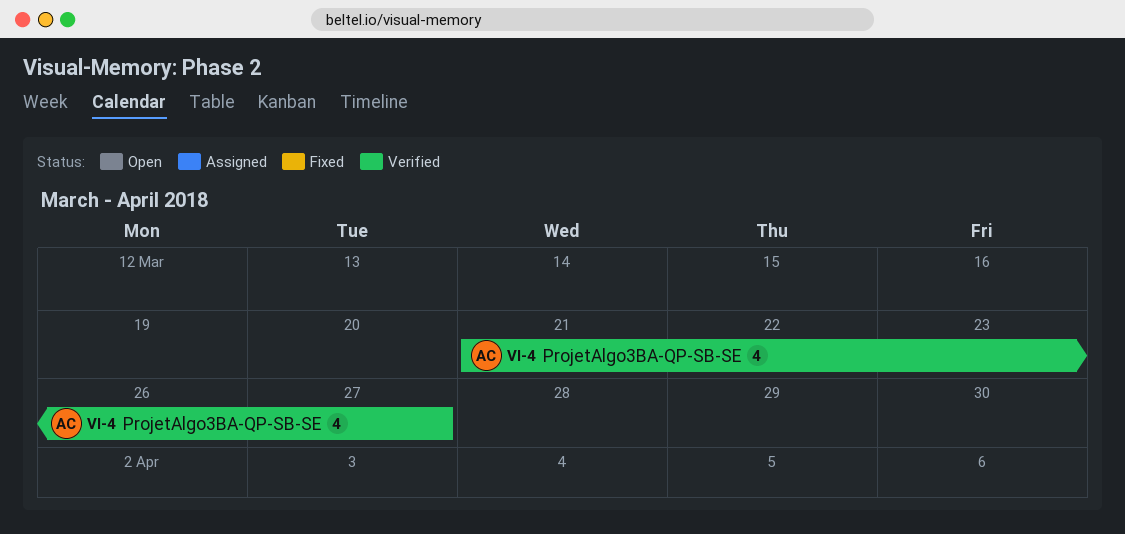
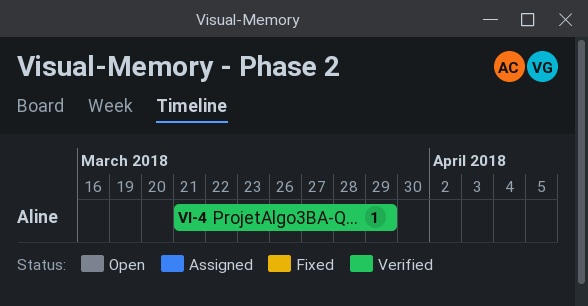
VI-4, estimate: 4 -> 1
VI-4, due: Mar 27 -> Mar 29

